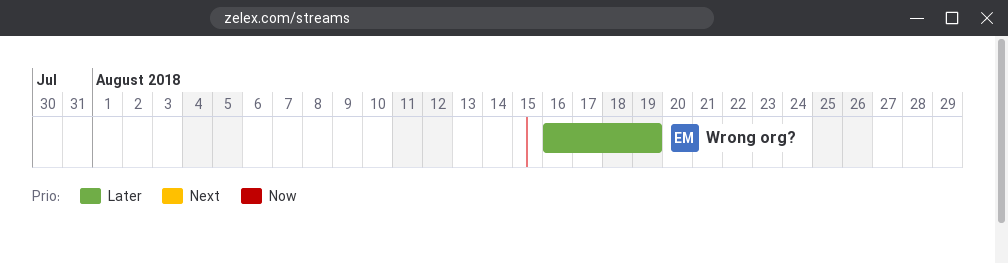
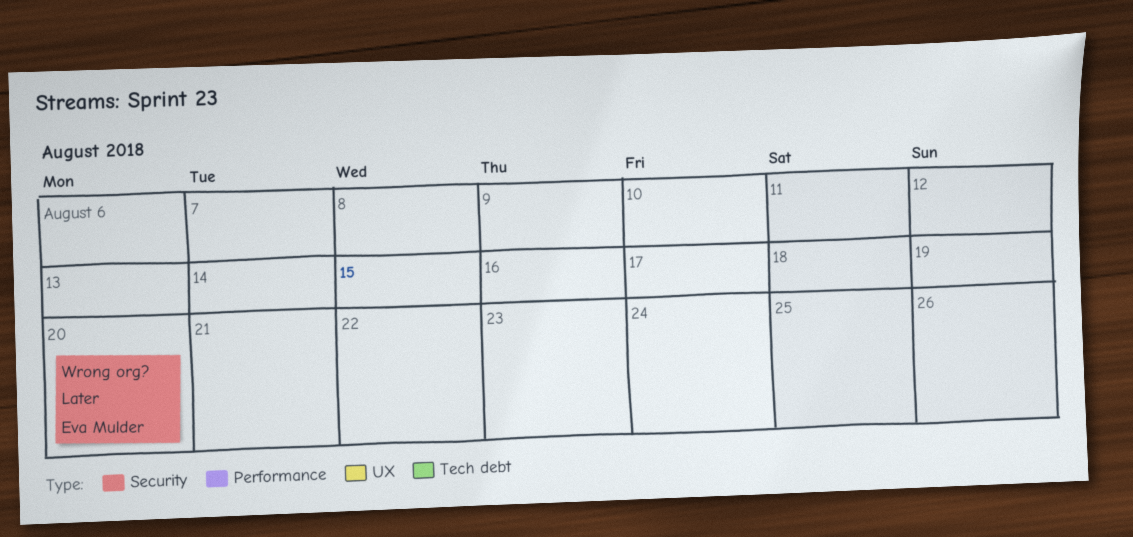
Wrong org?, due: Aug 19 -> Aug 20

